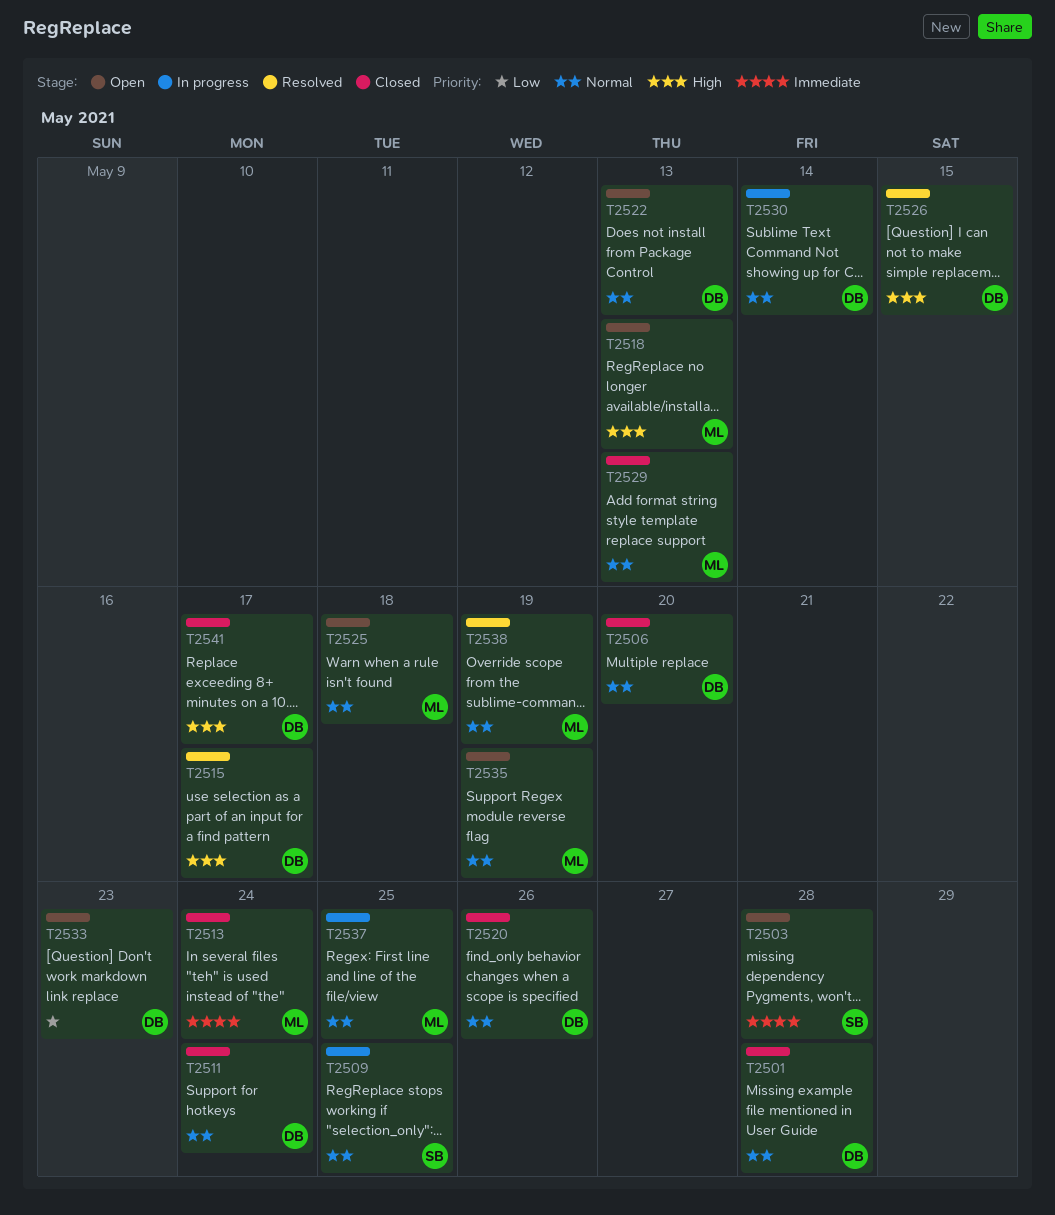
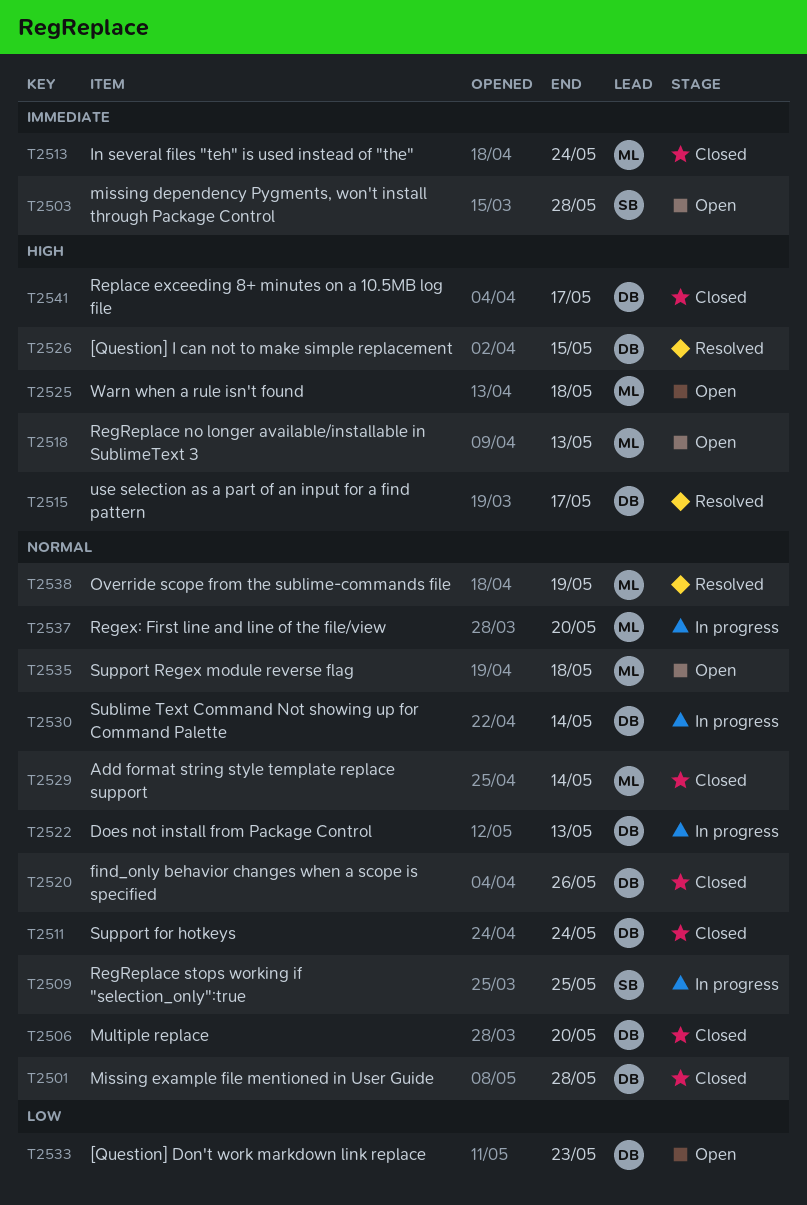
T2522, status: Open -> In progress
T2525, priority: Normal -> High
T2529, due: May 13 -> May 14
T2535, due: May 19 -> May 18
T2537, due: May 25 -> May 20

